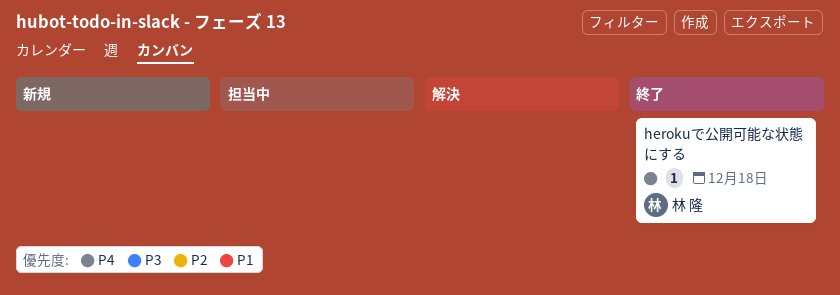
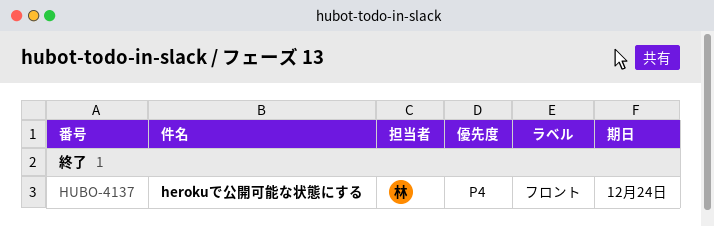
herokuで公開可能な状態にする, due: Dec 18 -> Dec 24

